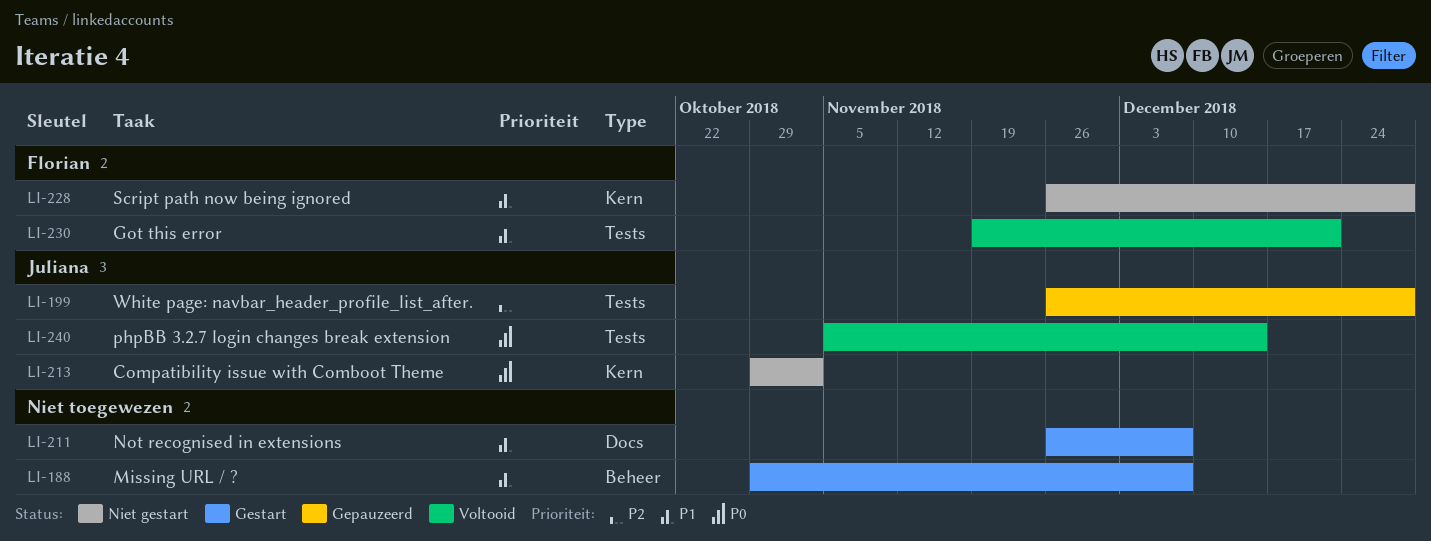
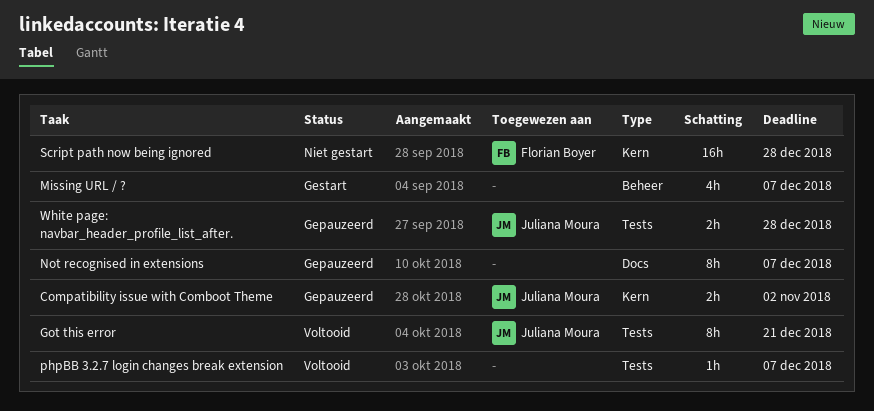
Compatibility issue with Comboot Theme, status: Niet gestart -> Gepauzeerd
Got this error, owner: Florian Boyer -> Juliana Moura
Not recognised in extensions, status: Gestart -> Gepauzeerd
phpBB 3.2.7 login changes break extension, owner: Juliana Moura -> none
phpBB 3.2.7 login changes break extension, due: Dec 14 -> Dec 7

